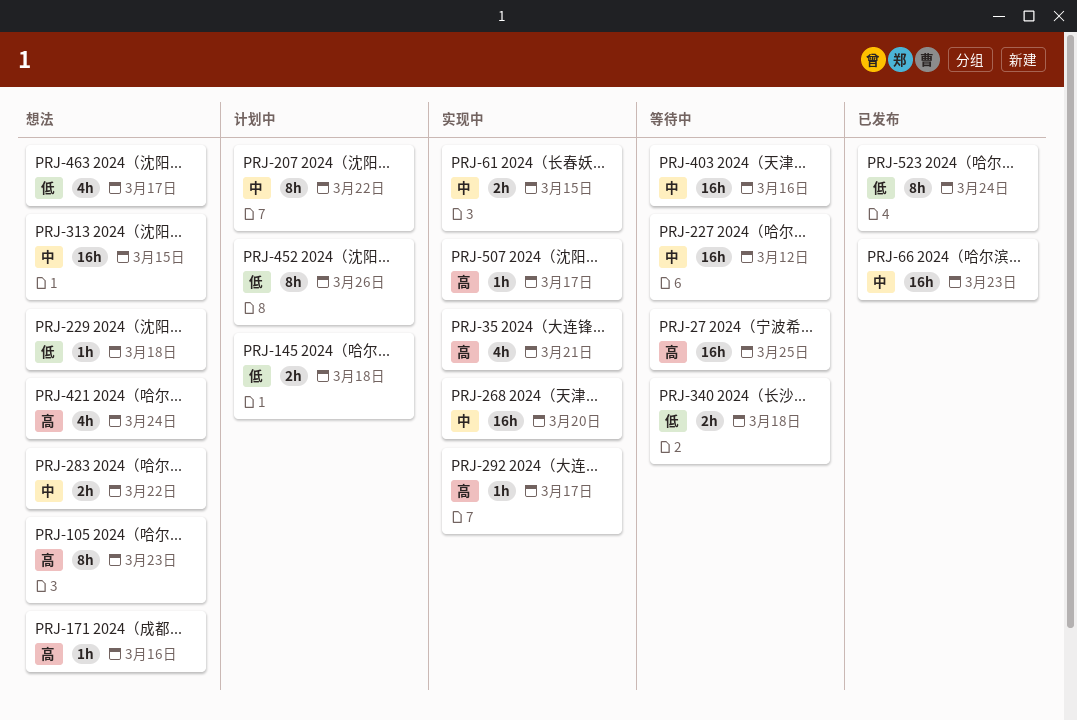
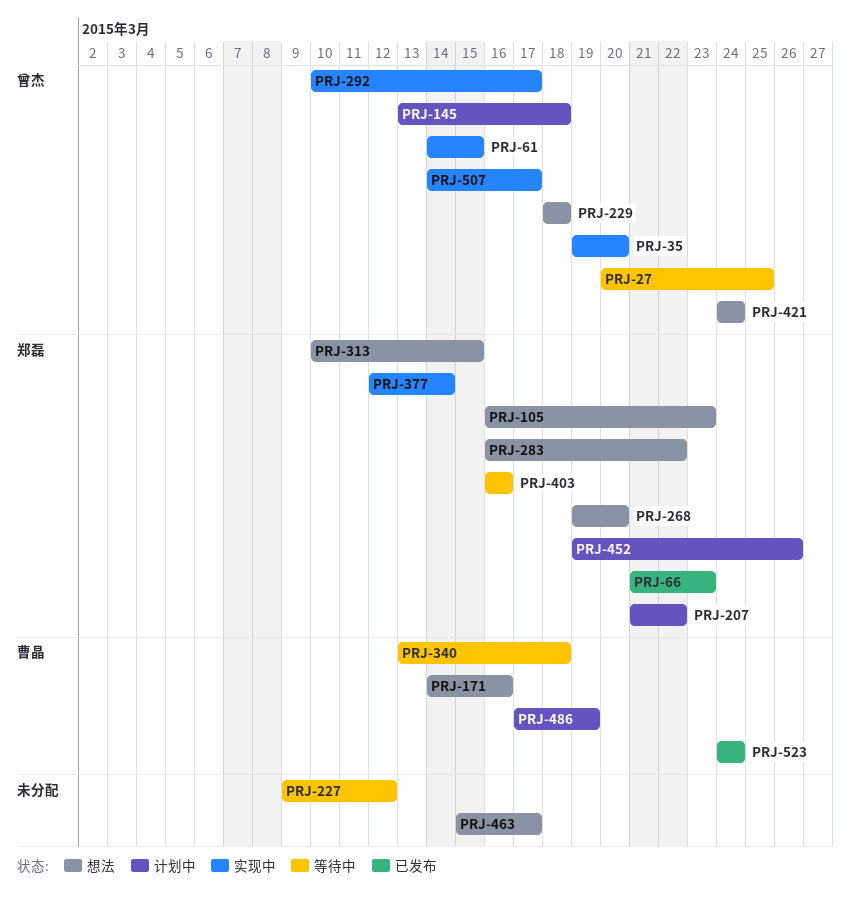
PRJ-35, due: Mar 21 -> Mar 20
PRJ-268, status: 实现中 -> 想法
PRJ-377: none -> present
PRJ-486: none -> present

